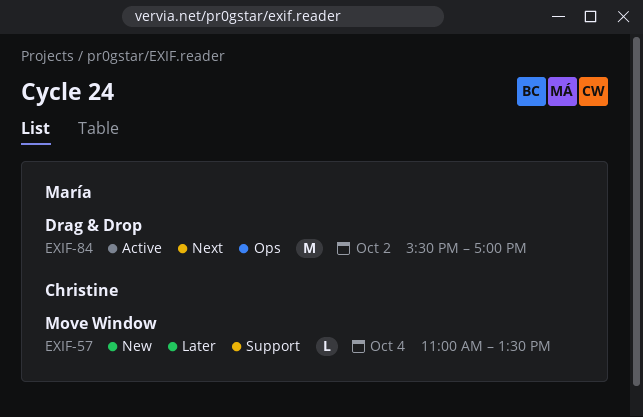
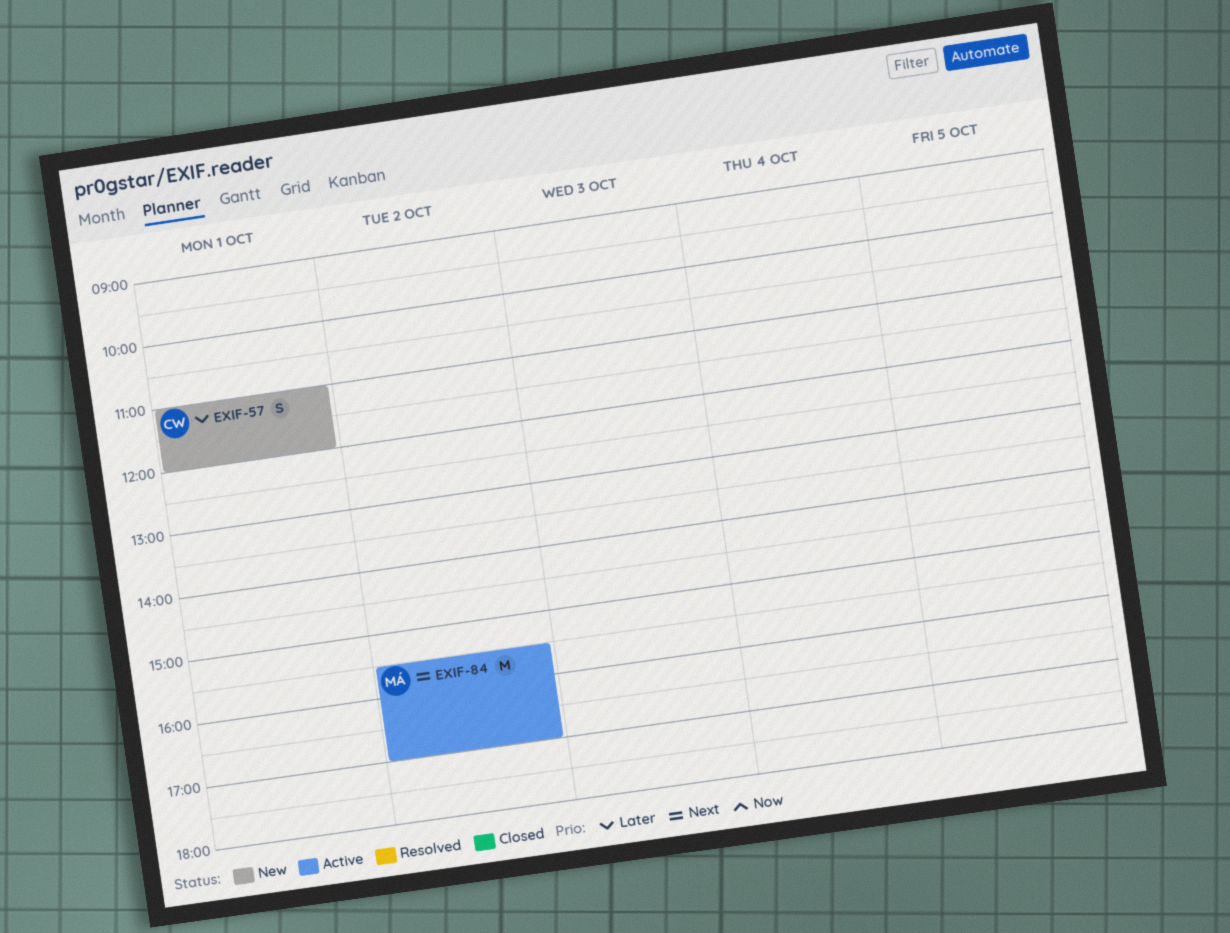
EXIF-57, estimate: L -> S
EXIF-57, day: Oct 4 -> Oct 1
EXIF-57, ends: 13:30 -> 12:00

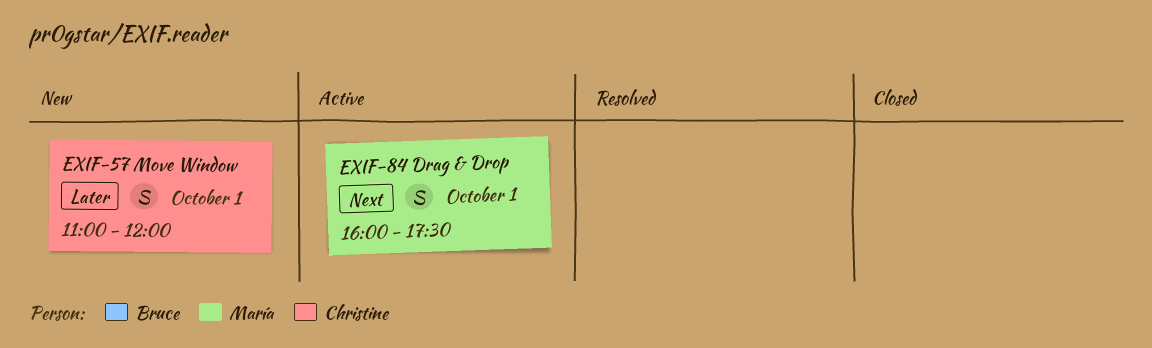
EXIF-84, estimate: M -> S
EXIF-84, day: Oct 2 -> Oct 1
EXIF-84, begins: 15:30 -> 16:00
EXIF-84, ends: 17:00 -> 17:30

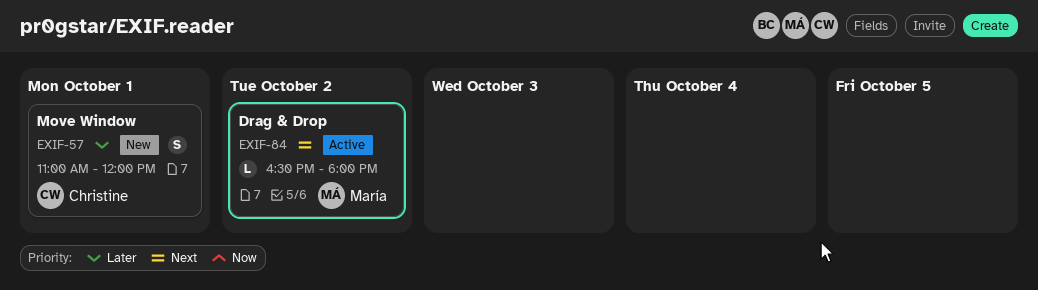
EXIF-84, estimate: S -> L
EXIF-84, day: Oct 1 -> Oct 2
EXIF-84, begins: 16:00 -> 16:30
EXIF-84, ends: 17:30 -> 18:00

